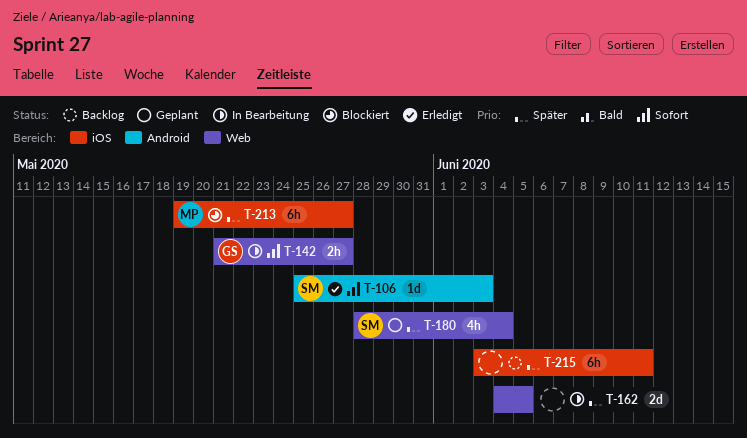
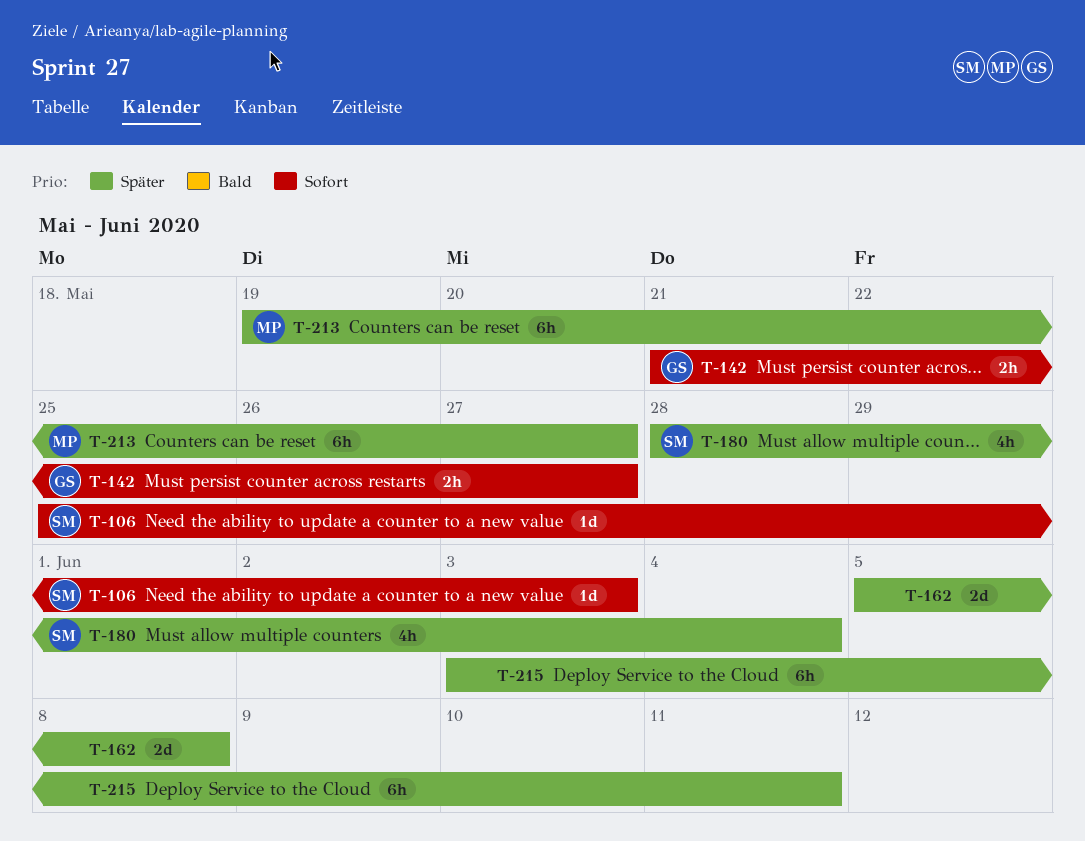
T-162, start: Jun 4 -> Jun 5
T-162, due: Jun 5 -> Jun 8

